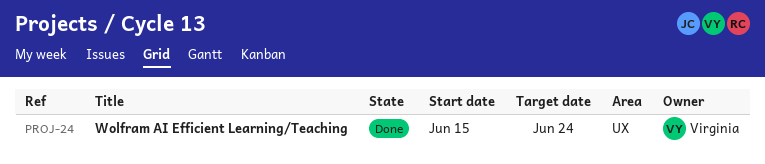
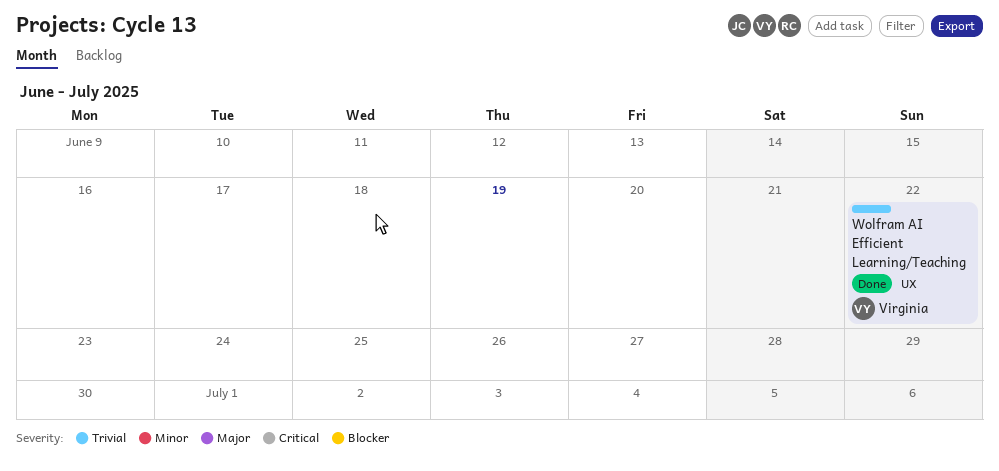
Wolfram AI Efficient Learning/Teaching, due: Jun 24 -> Jun 22

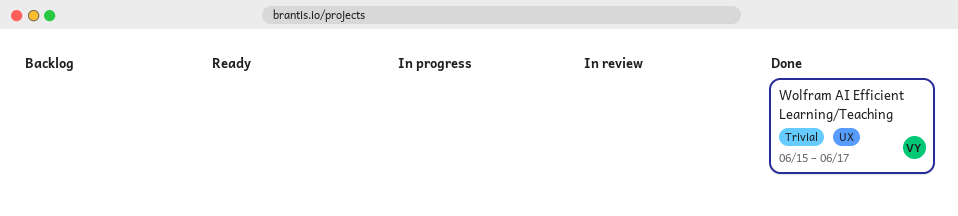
Wolfram AI Efficient Learning/Teaching, due: Jun 22 -> Jun 17

